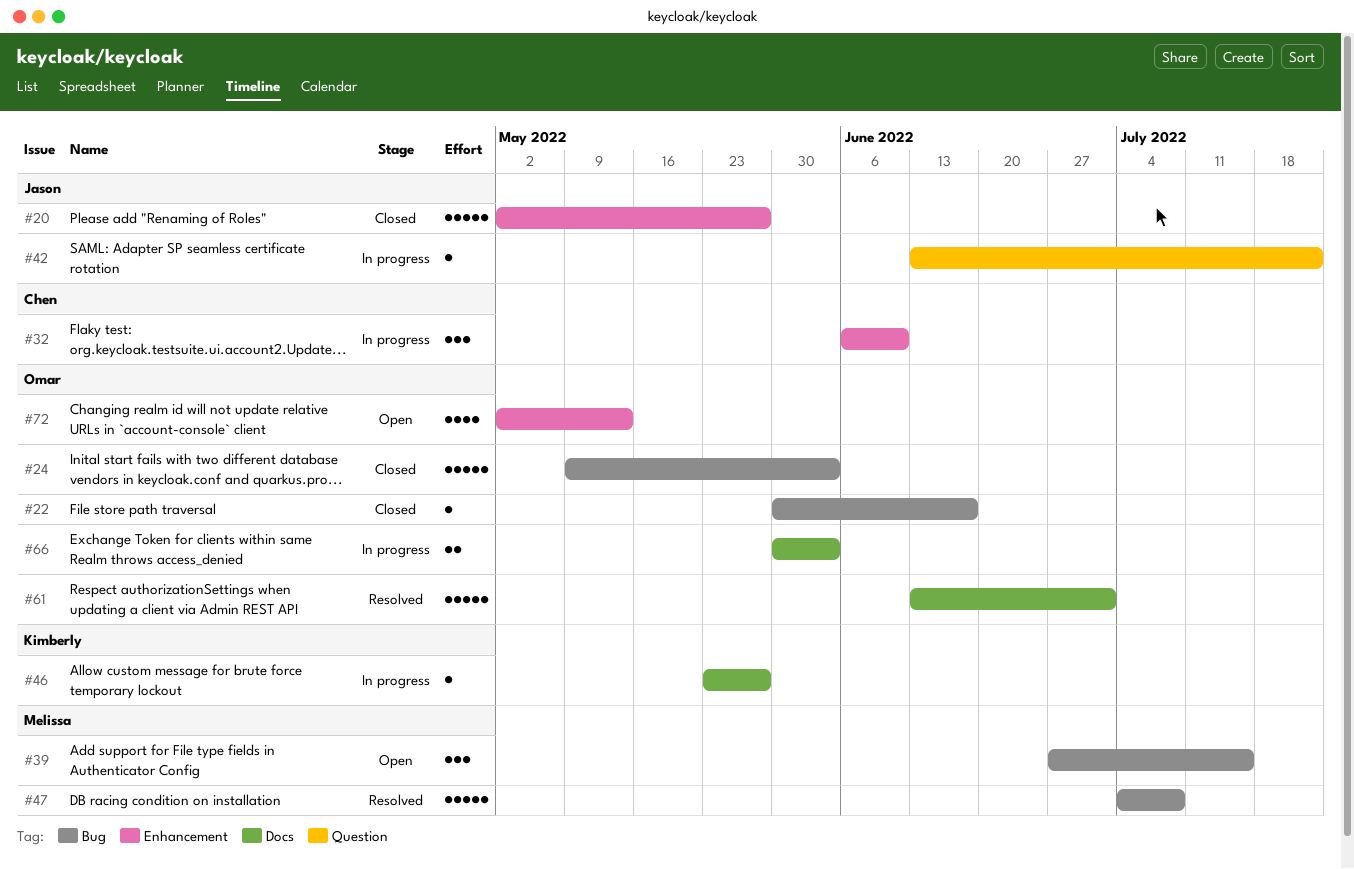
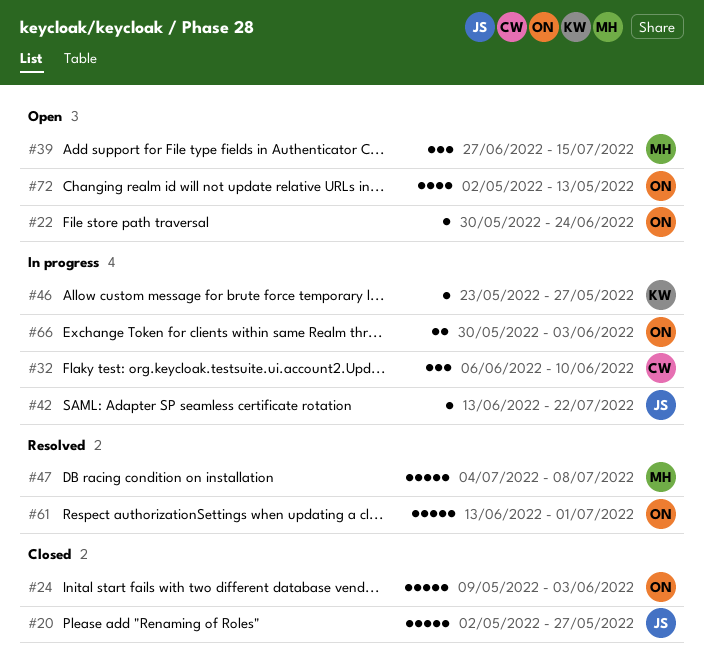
#22, status: Closed -> Open
#22, due: Jun 17 -> Jun 24

